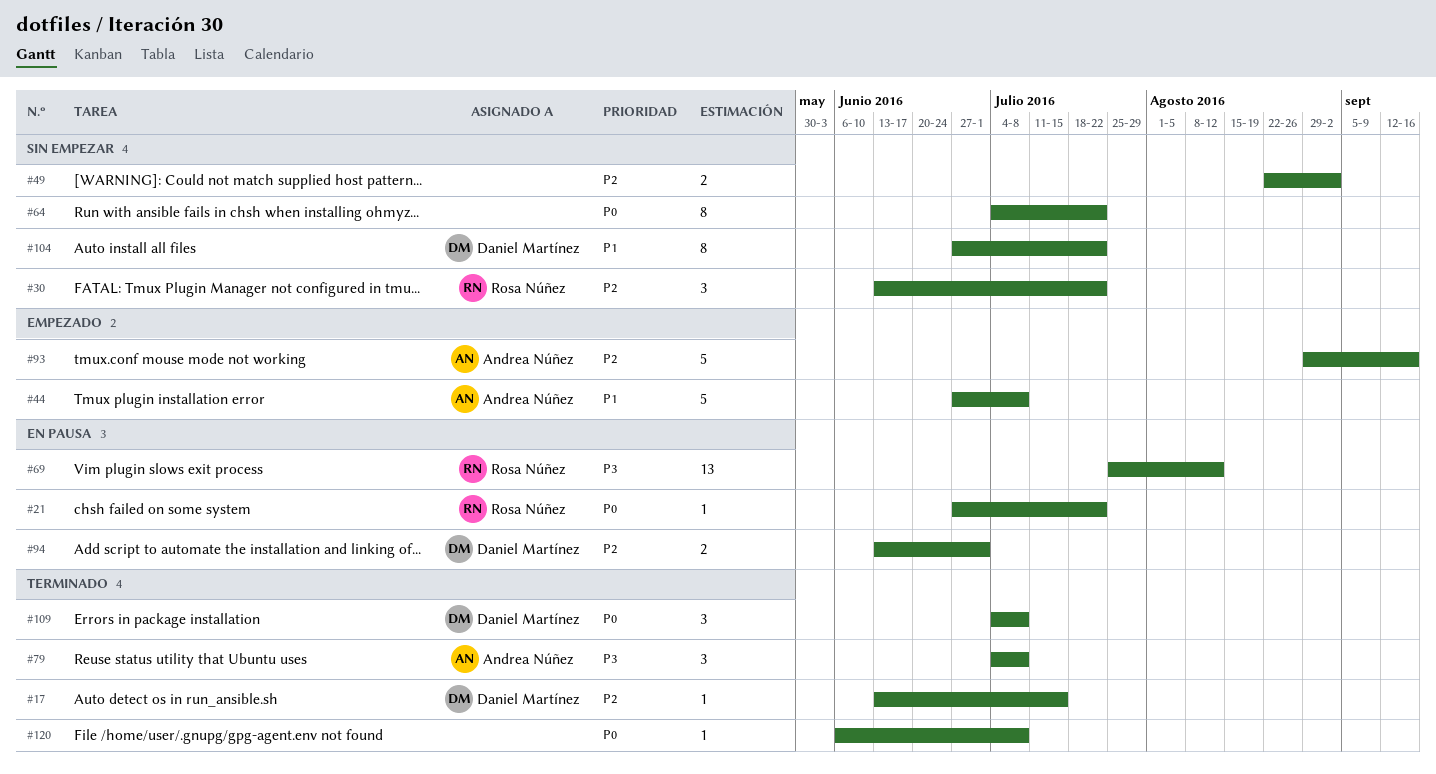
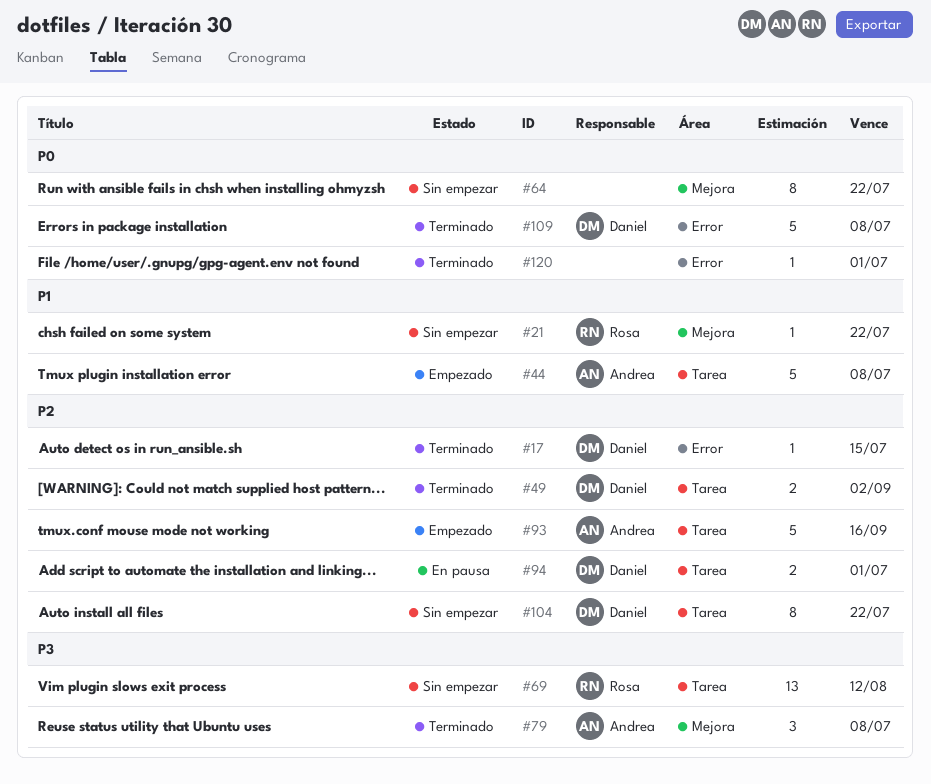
#21, status: En pausa -> Sin empezar
#21, priority: P0 -> P1
#30: present -> none
#49, status: Sin empezar -> Terminado
#49, owner: none -> Daniel Martínez
#69, status: En pausa -> Sin empezar
#104, priority: P1 -> P2
#109, estimate: 3 -> 5
#120, due: Jul 8 -> Jul 1

